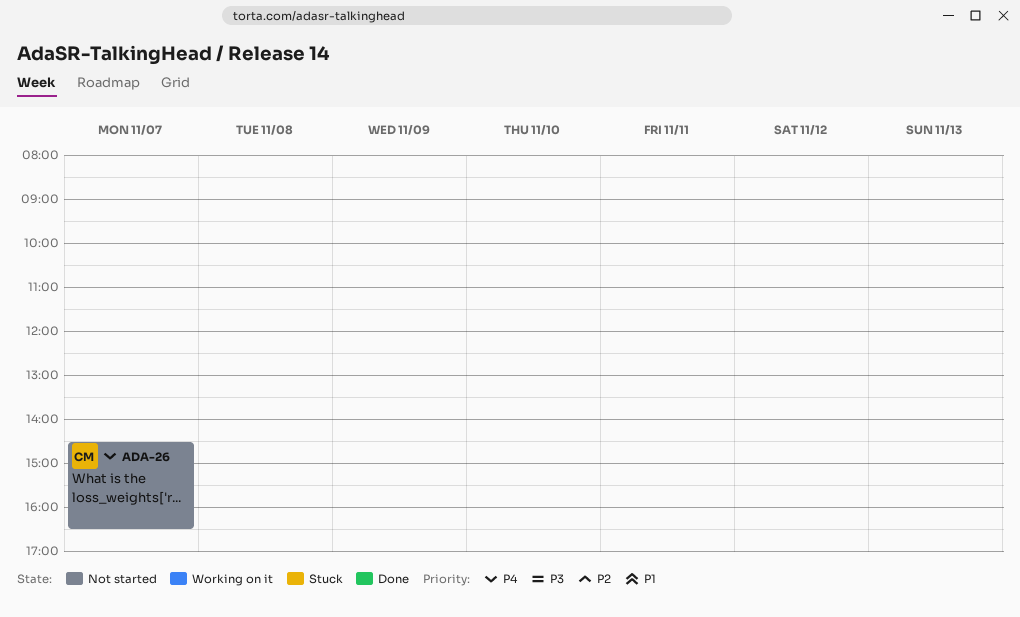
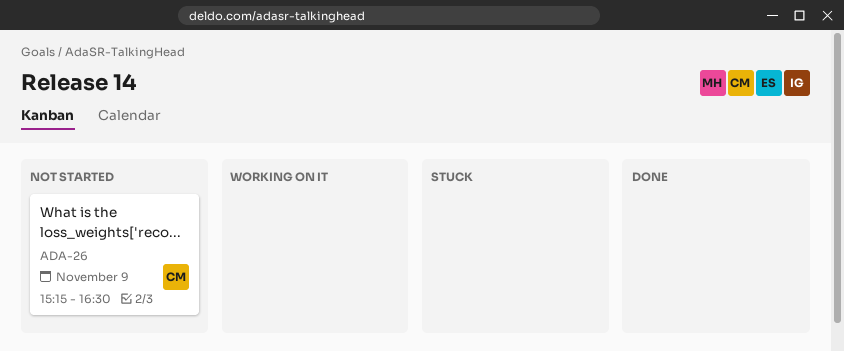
ADA-26, day: Nov 7 -> Nov 9
ADA-26, begins: 14:30 -> 15:15

